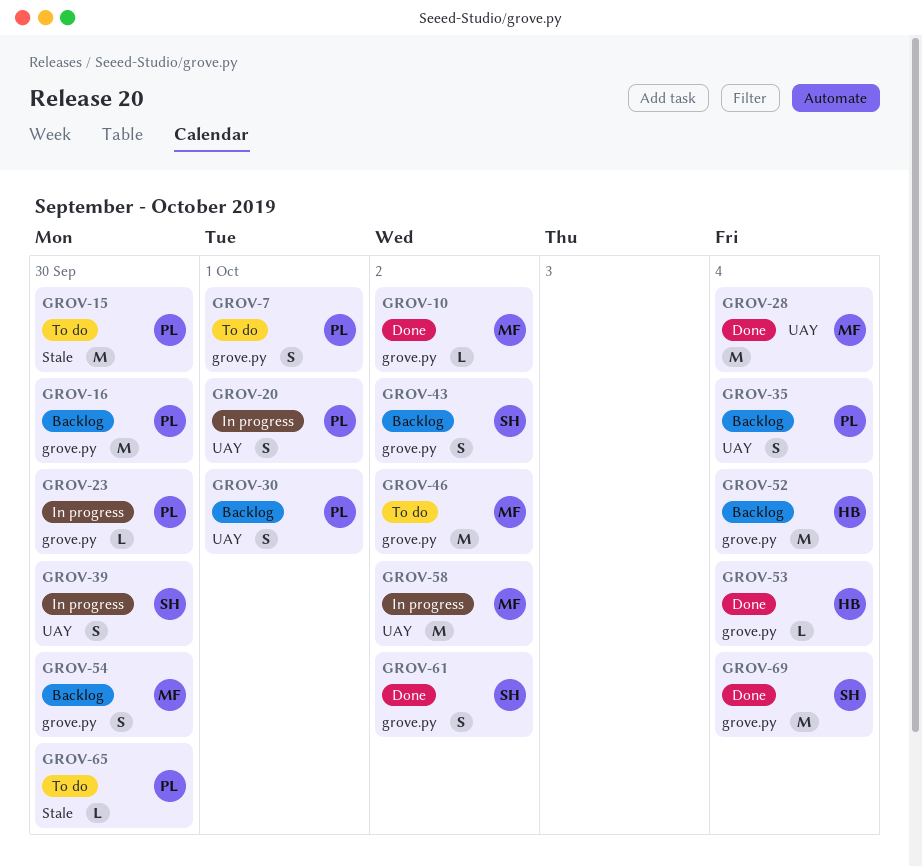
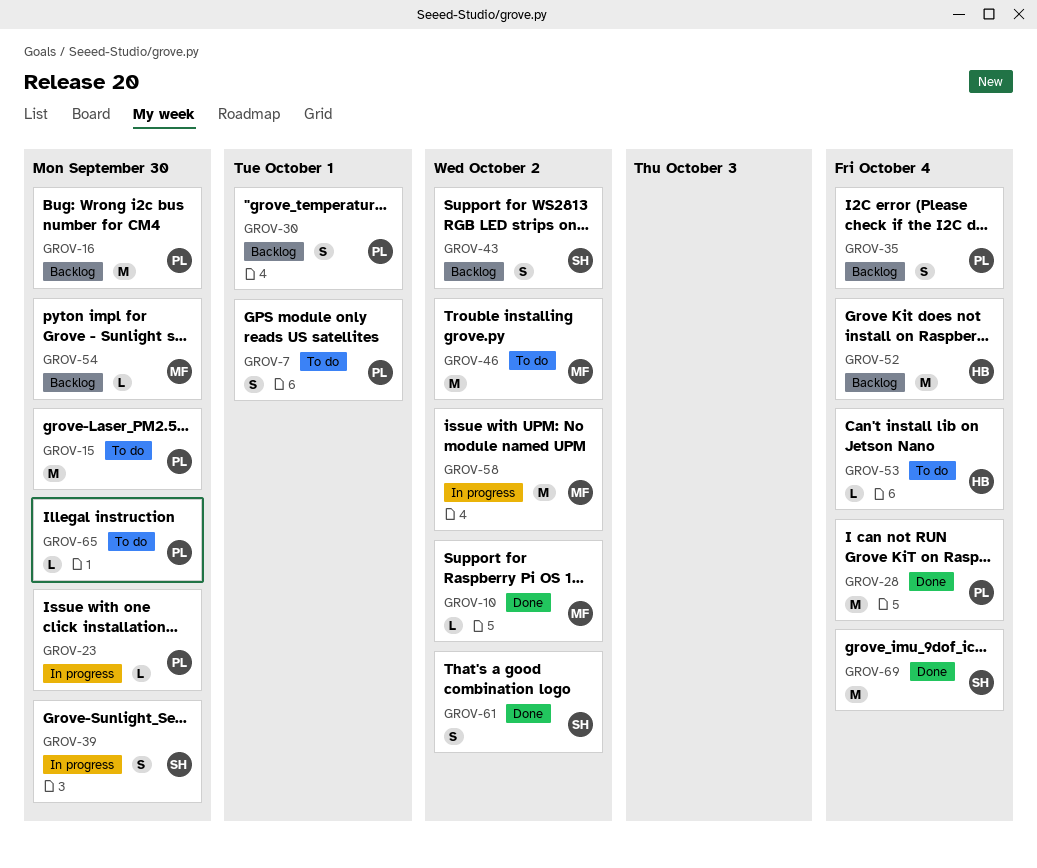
GROV-20: present -> none
GROV-28, owner: MF -> PL
GROV-53, status: Done -> To do
GROV-54, estimate: S -> L

